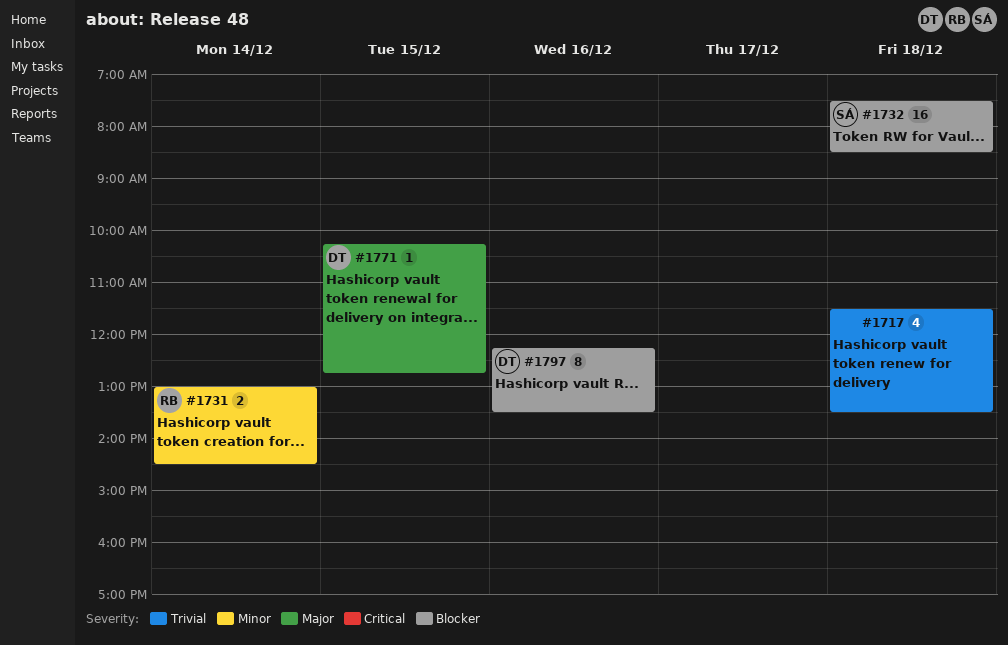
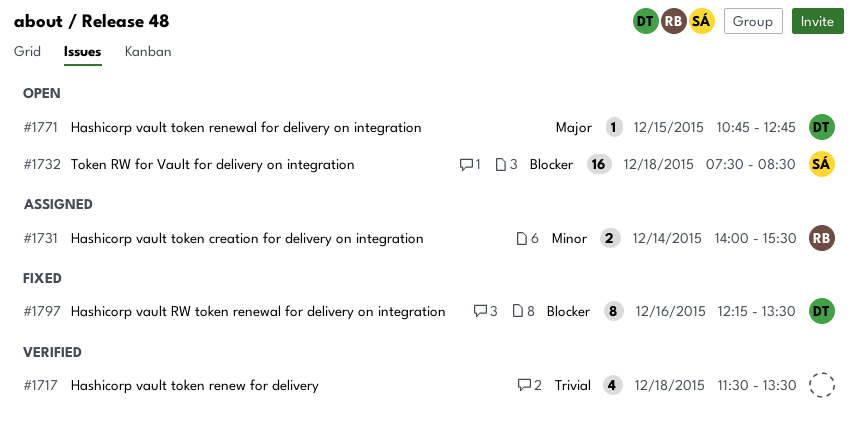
#1731, begins: 13:00 -> 14:00
#1731, ends: 14:30 -> 15:30
#1771, begins: 10:15 -> 10:45

